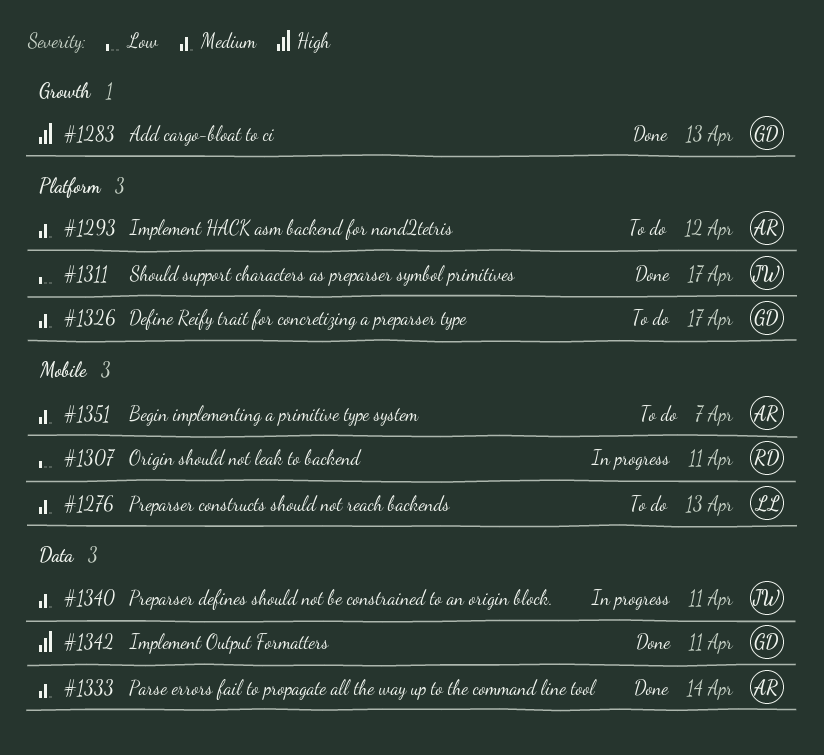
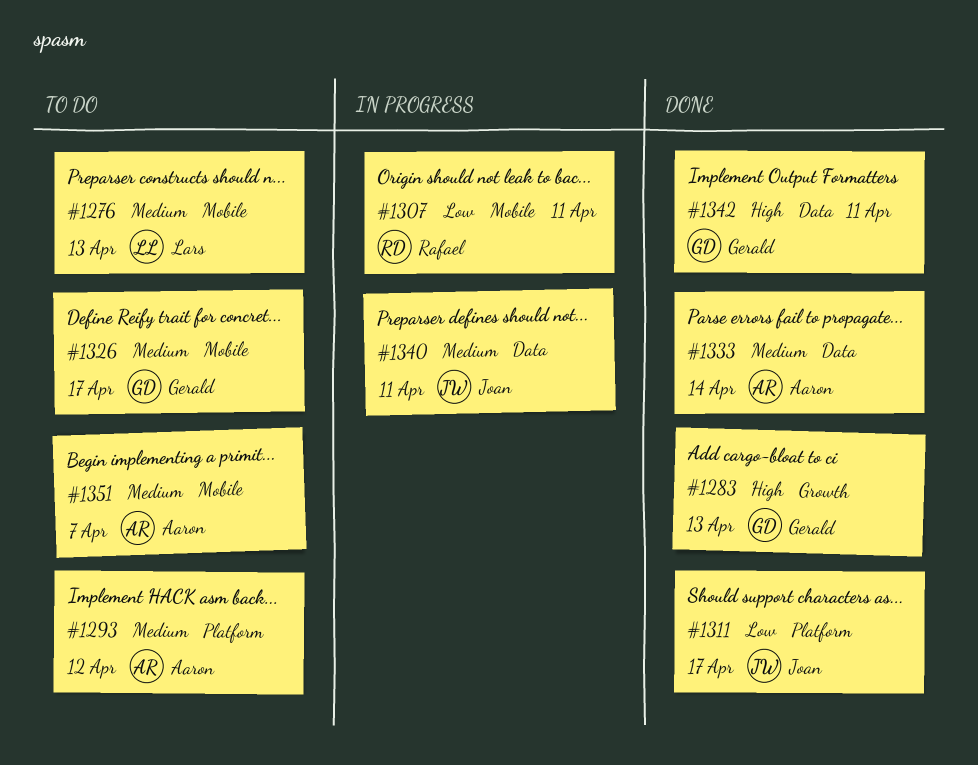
#1326, label: Platform -> Mobile

